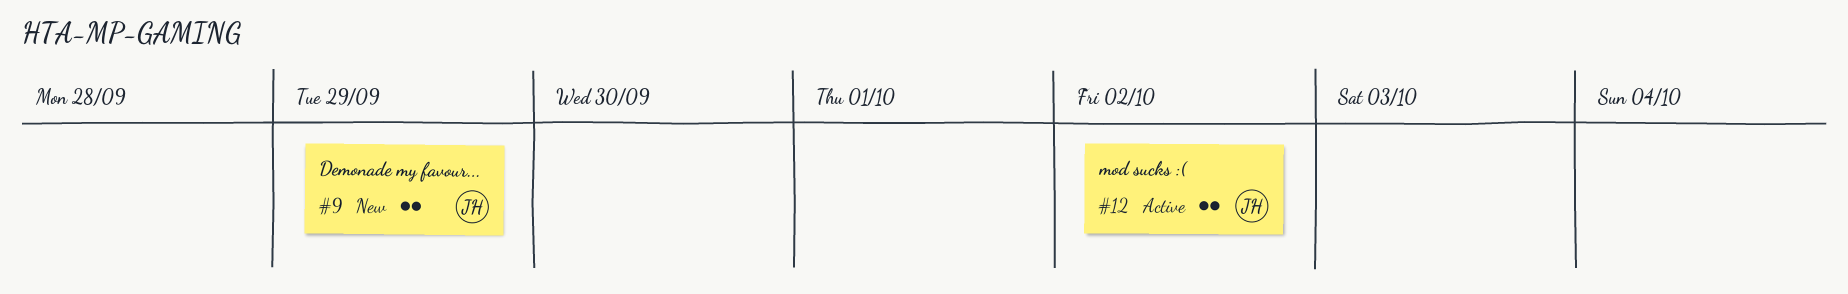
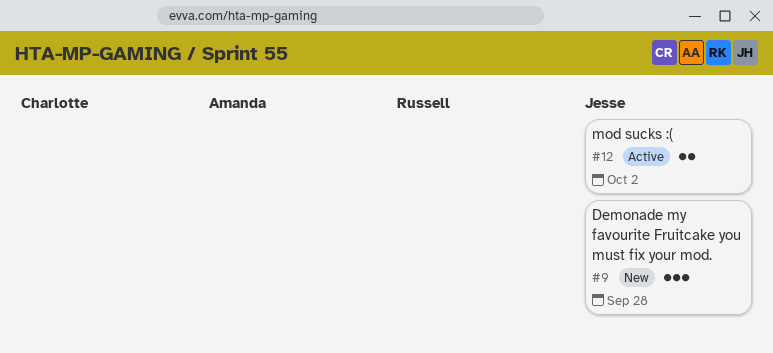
#9, estimate: 2 -> 3
#9, due: Sep 29 -> Sep 28

